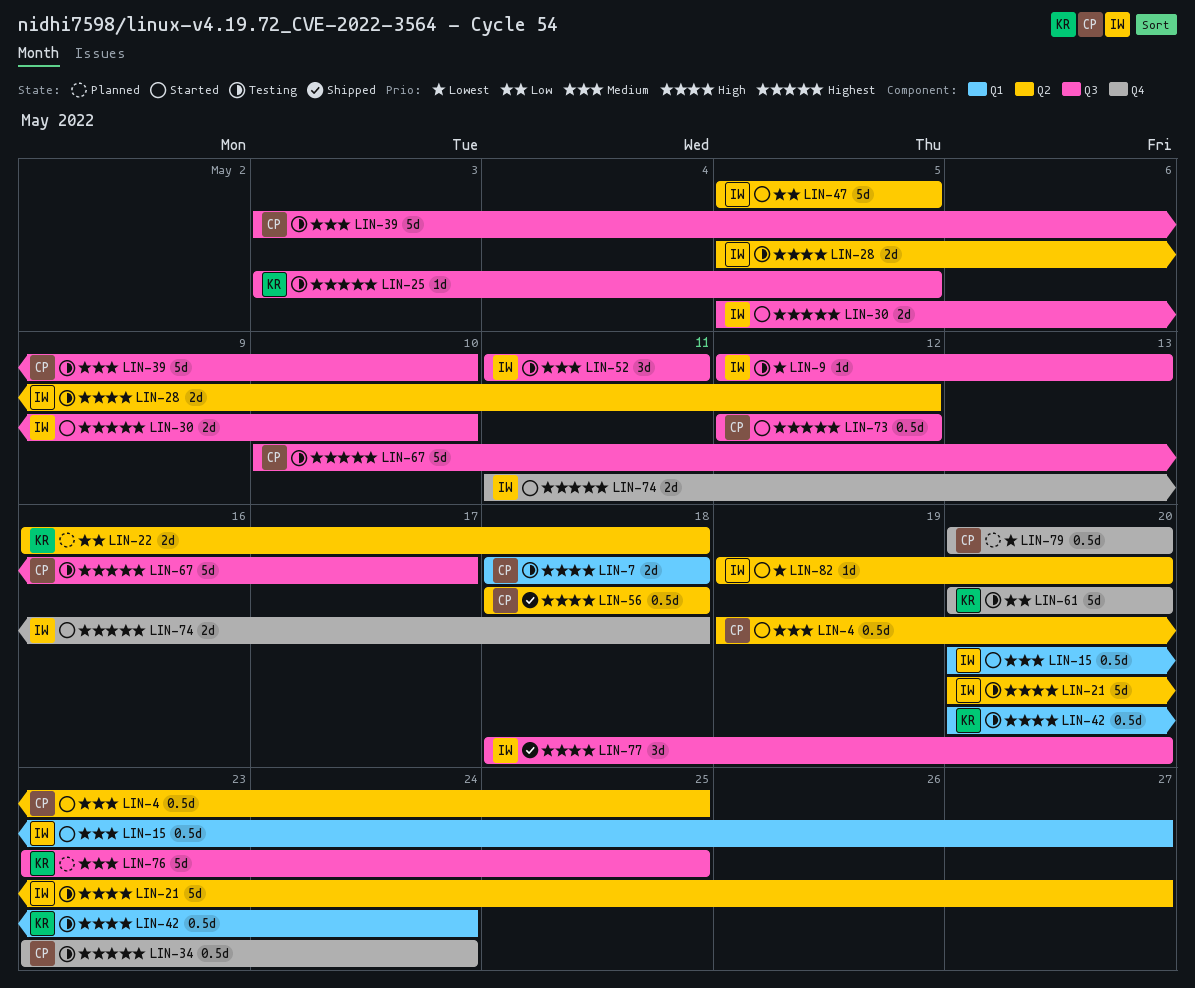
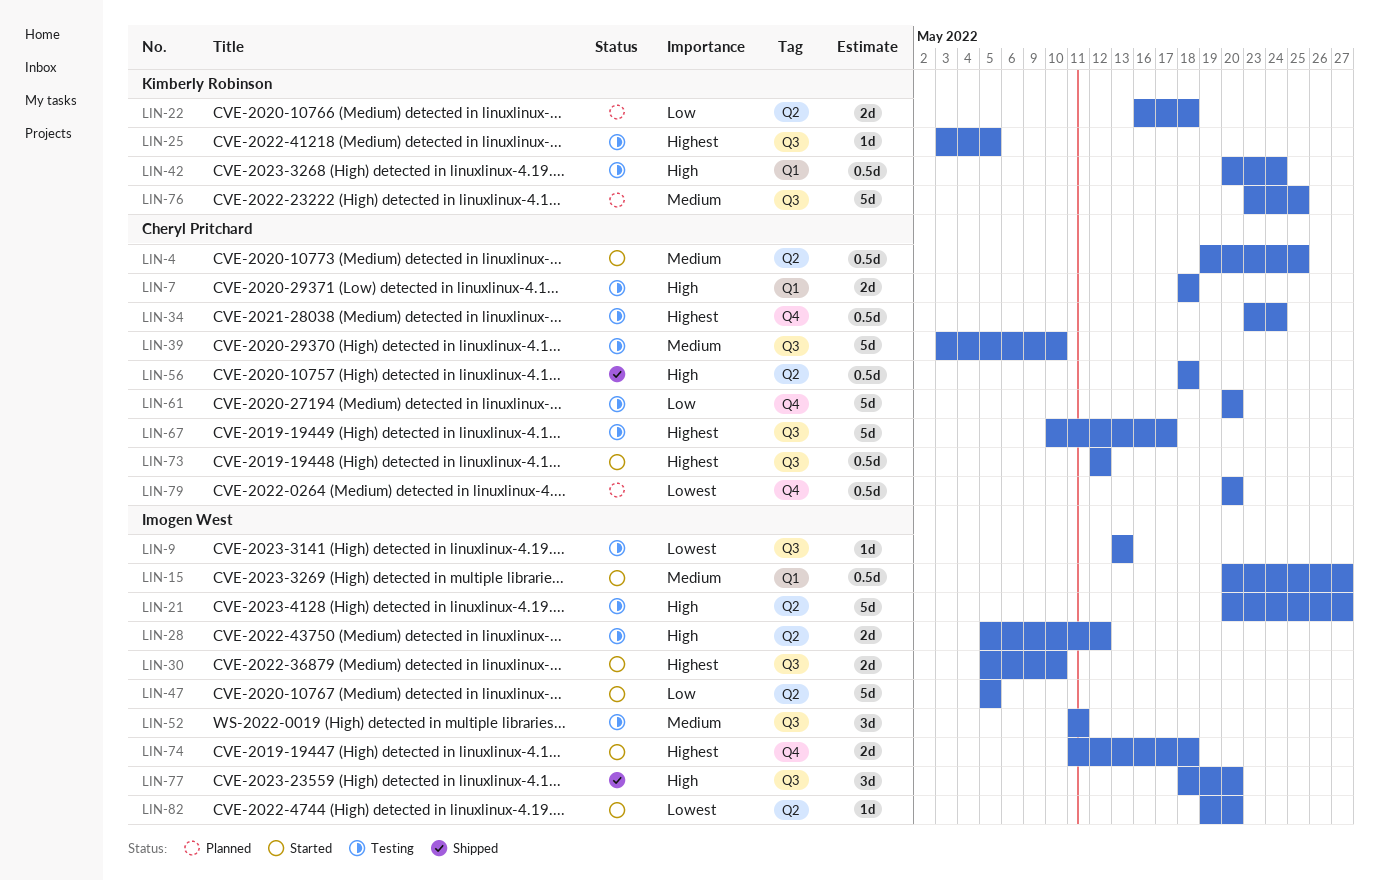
LIN-9, start: May 12 -> May 13
LIN-61, owner: Kimberly Robinson -> Cheryl Pritchard

